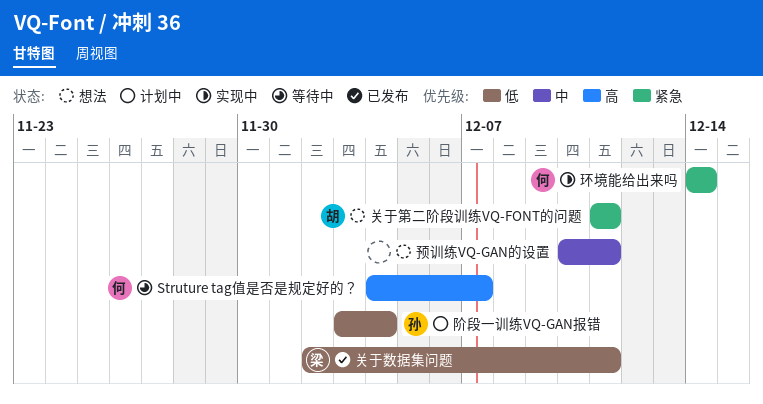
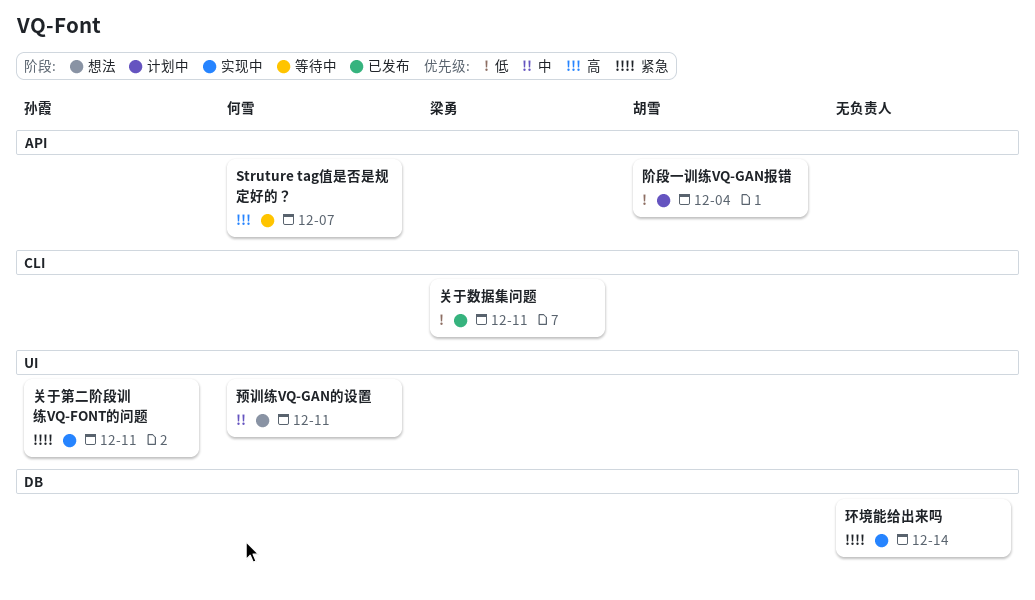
关于第二阶段训练VQ-FONT的问题, status: 想法 -> 实现中
关于第二阶段训练VQ-FONT的问题, owner: 胡雪 -> 孙霞
环境能给出来吗, owner: 何雪 -> none
阶段一训练VQ-GAN报错, owner: 孙霞 -> 胡雪
预训练VQ-GAN的设置, owner: none -> 何雪

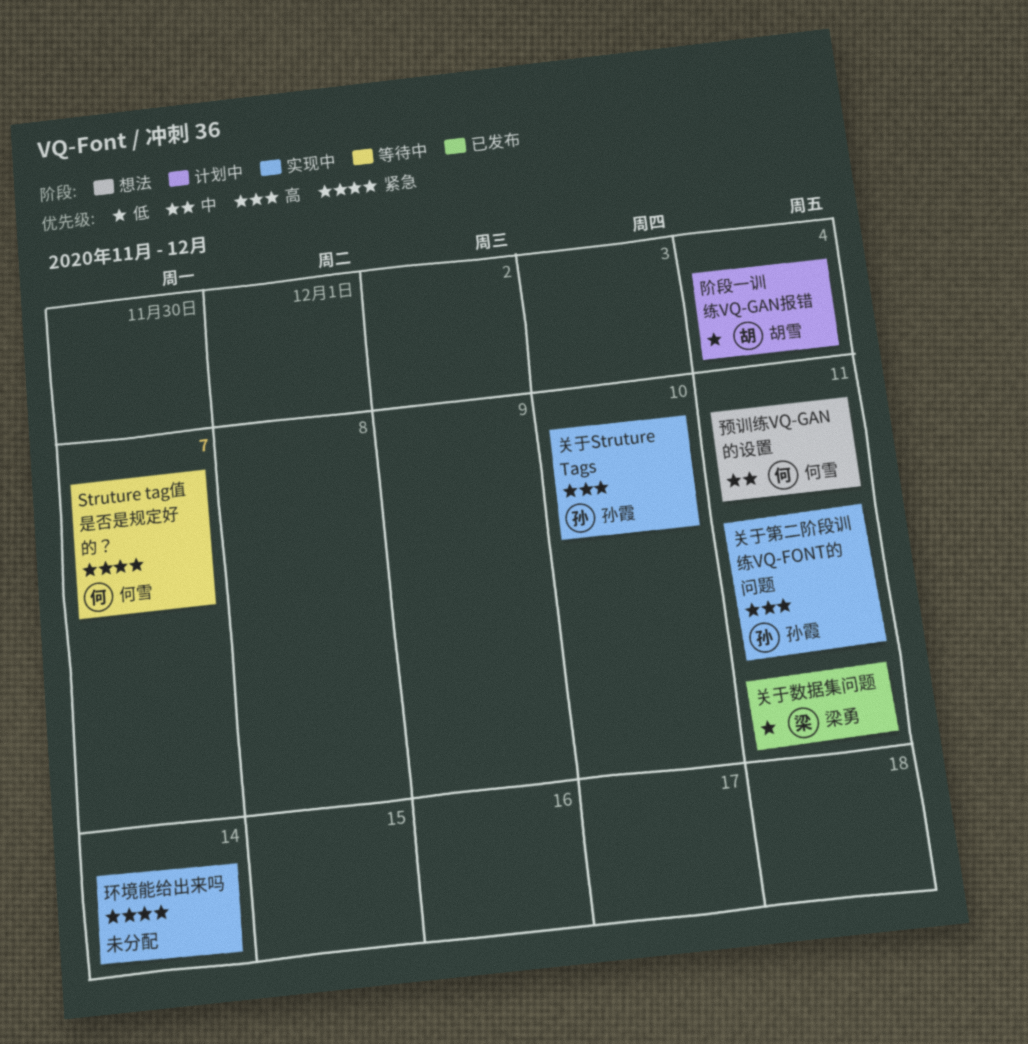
Struture tag值是否是规定好的？, priority: 高 -> 紧急
关于Struture Tags: none -> present
关于第二阶段训练VQ-FONT的问题, priority: 紧急 -> 高

